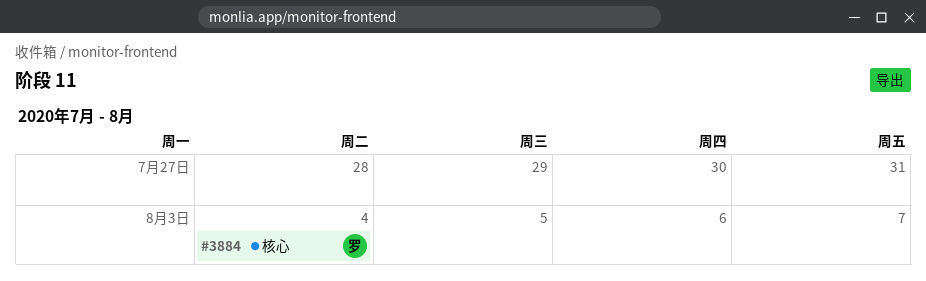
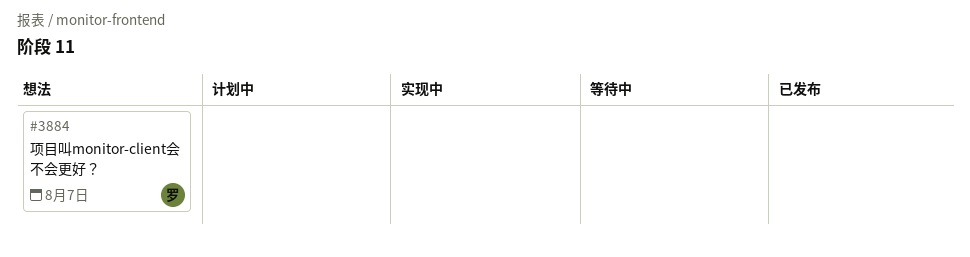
#3884, due: Aug 4 -> Aug 7

